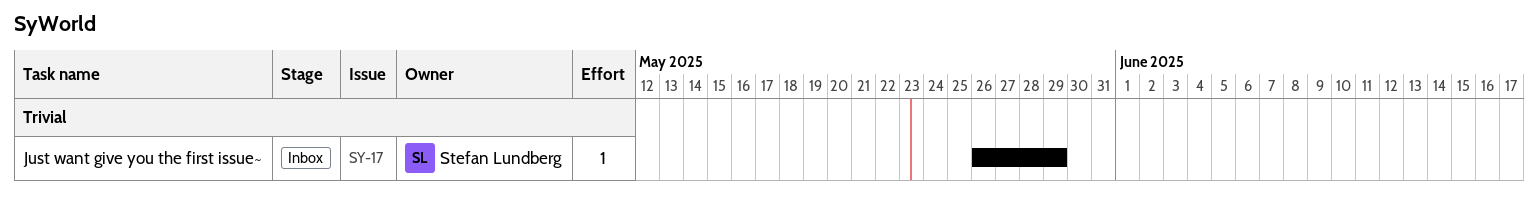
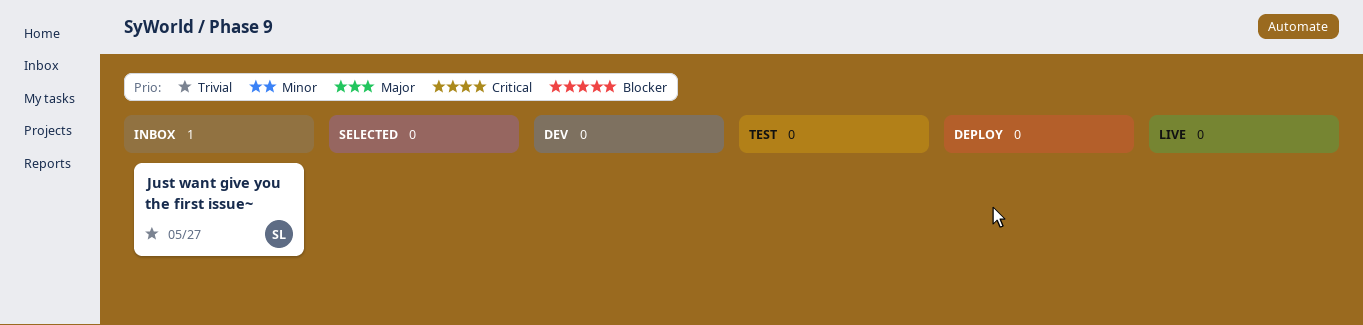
Just want give you the first issue~, due: May 29 -> May 27

